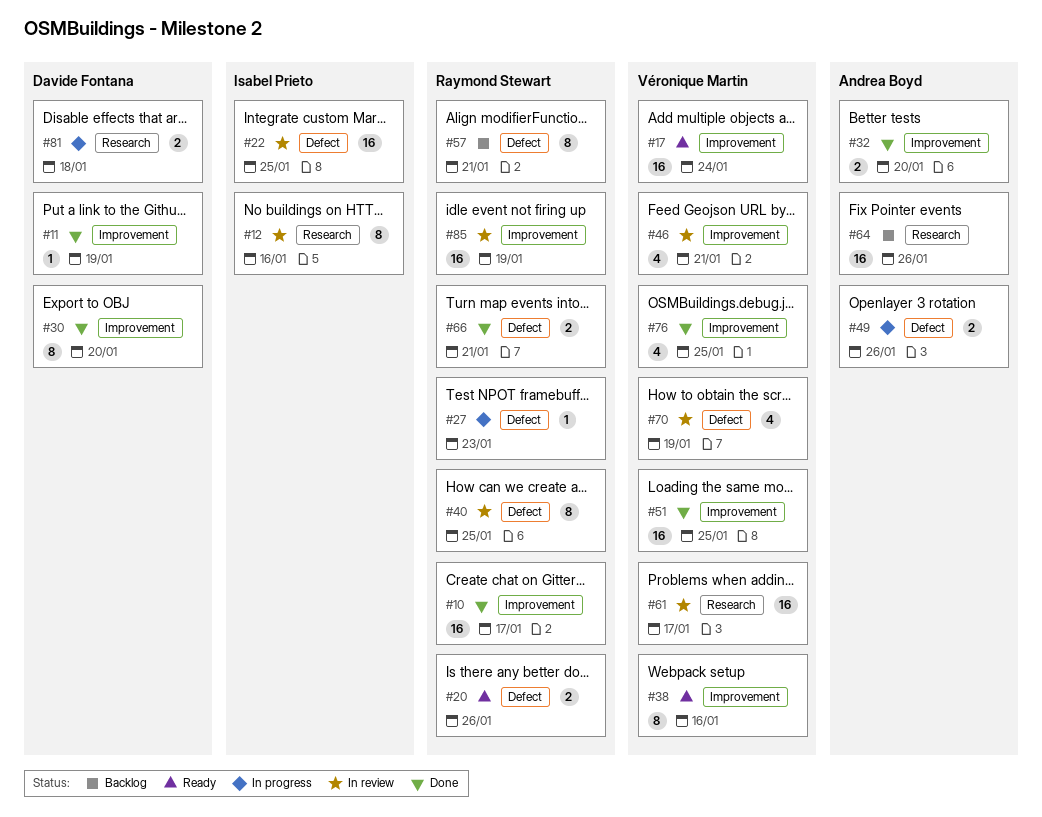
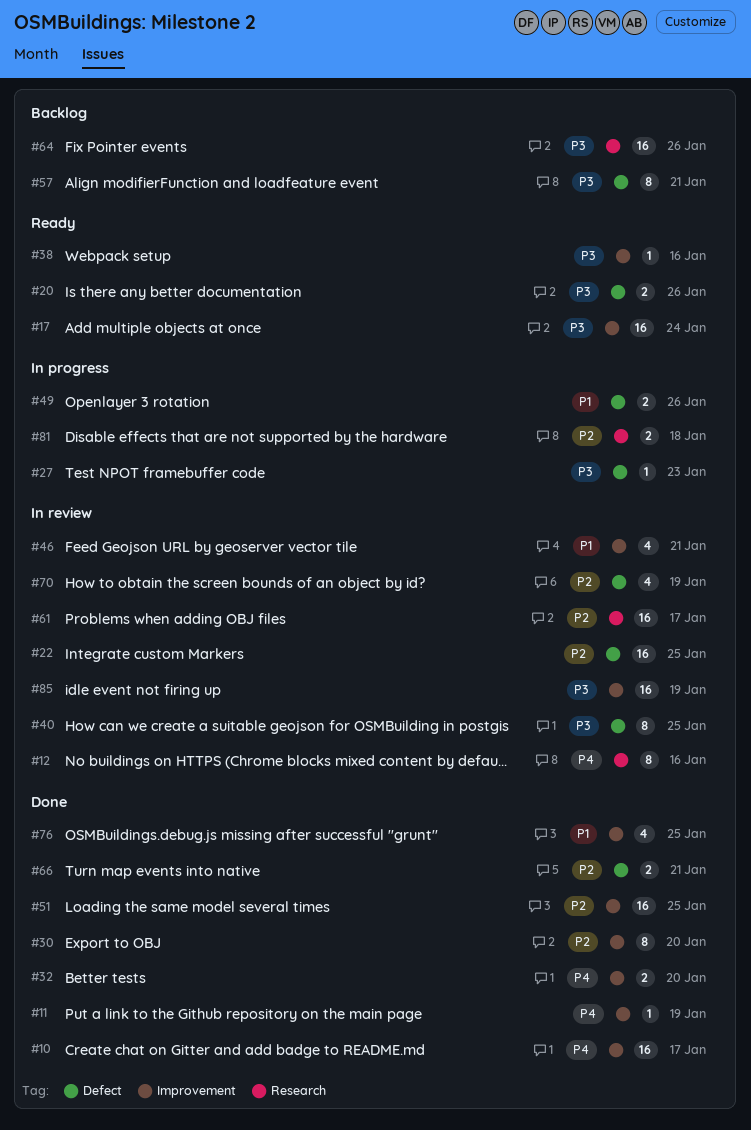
#38, estimate: 8 -> 1

